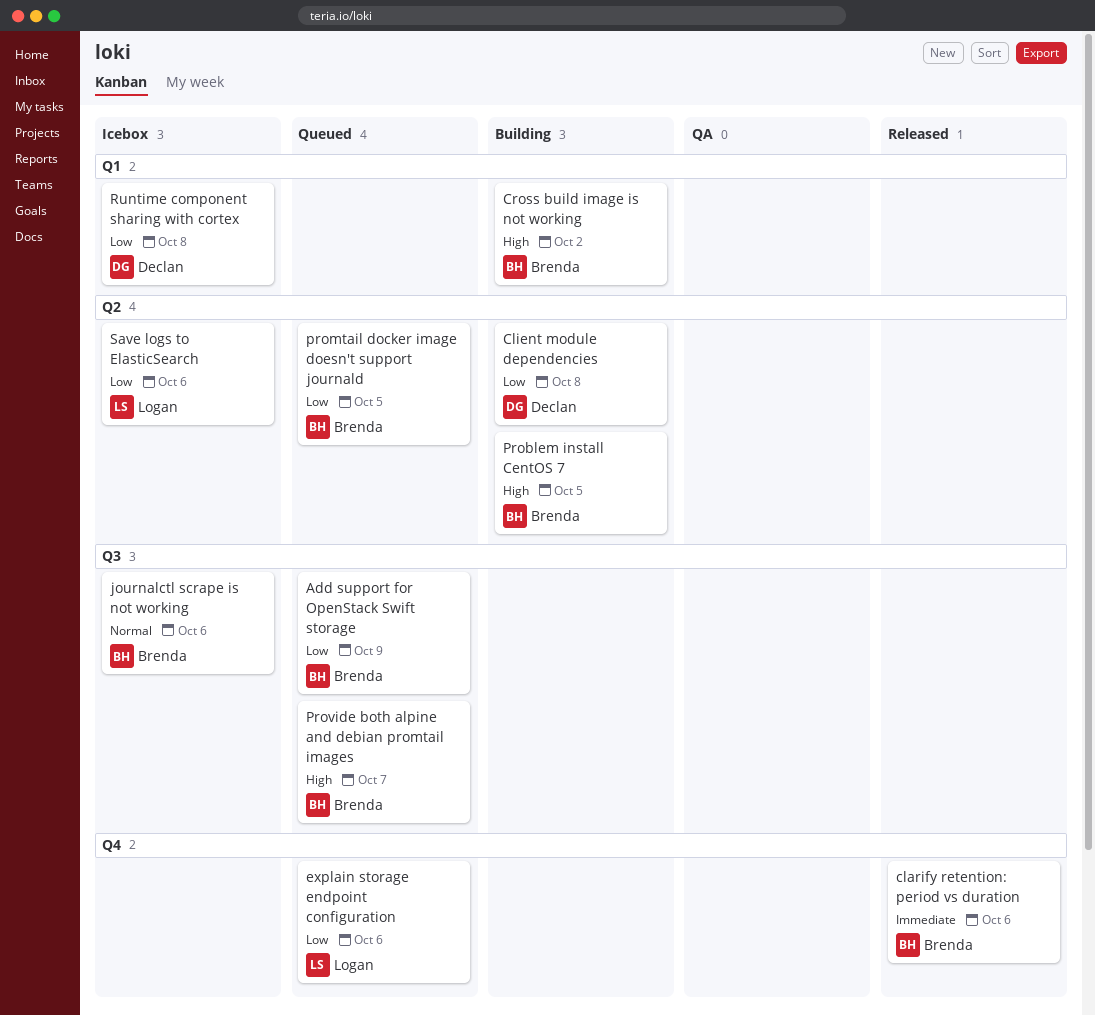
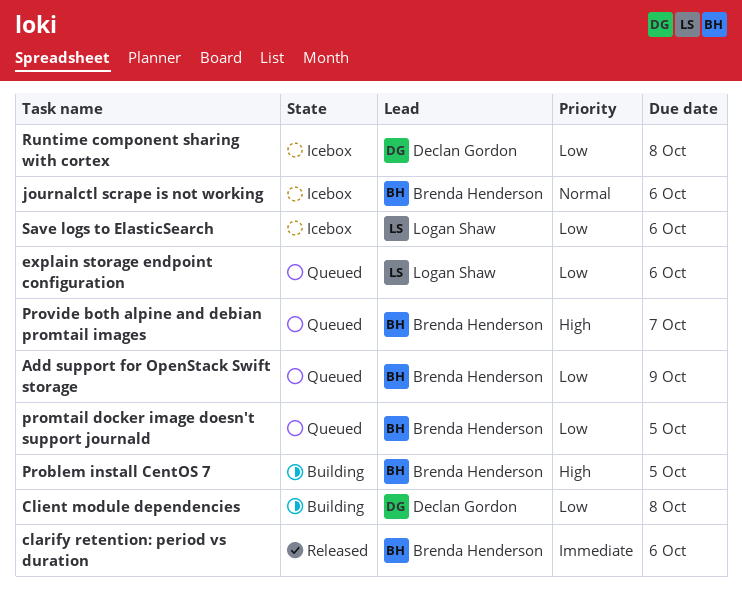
Cross build image is not working: present -> none

